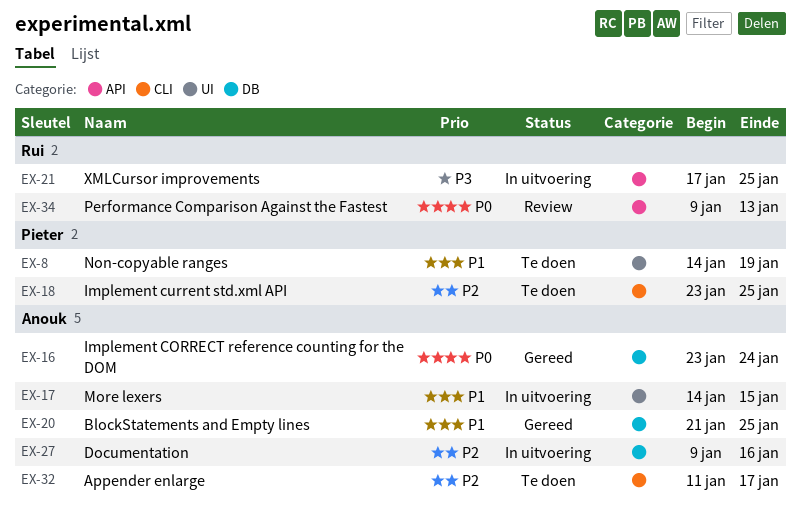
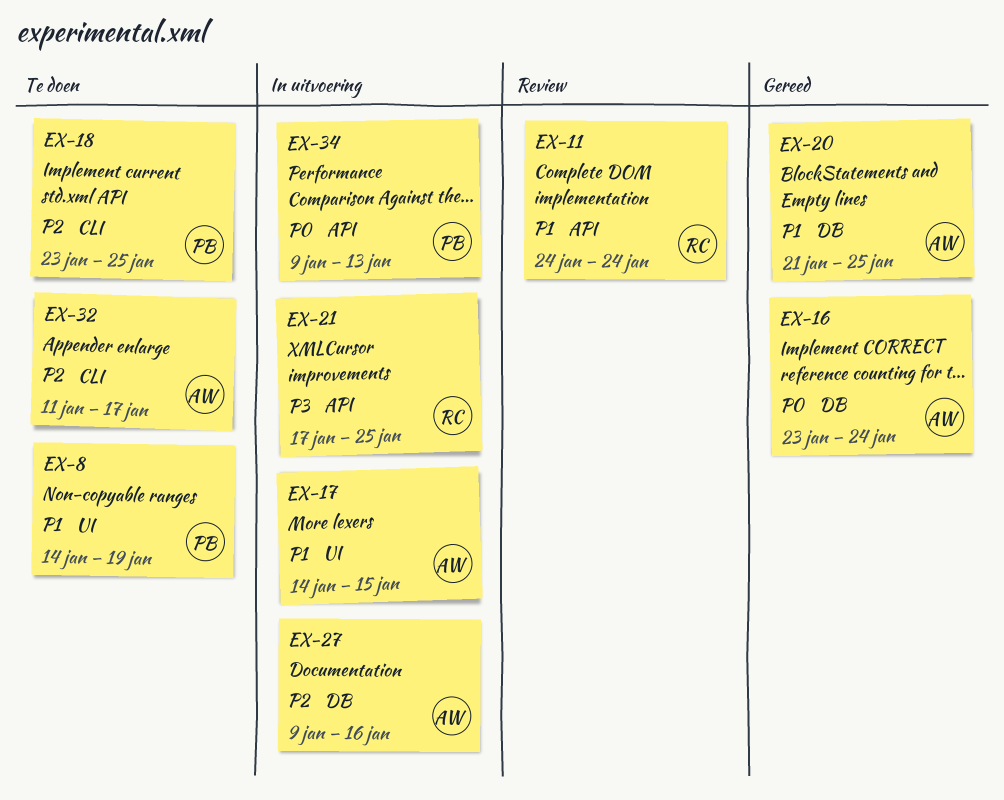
EX-11: none -> present
EX-34, status: Review -> In uitvoering
EX-34, owner: Rui -> Pieter

